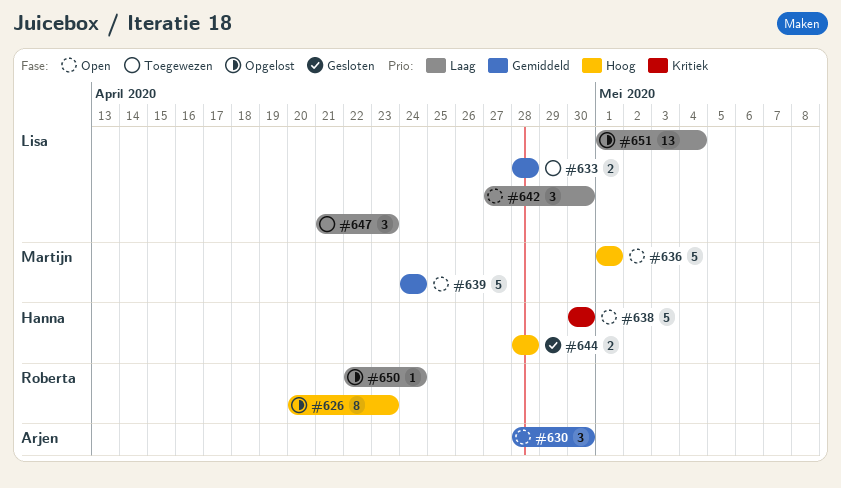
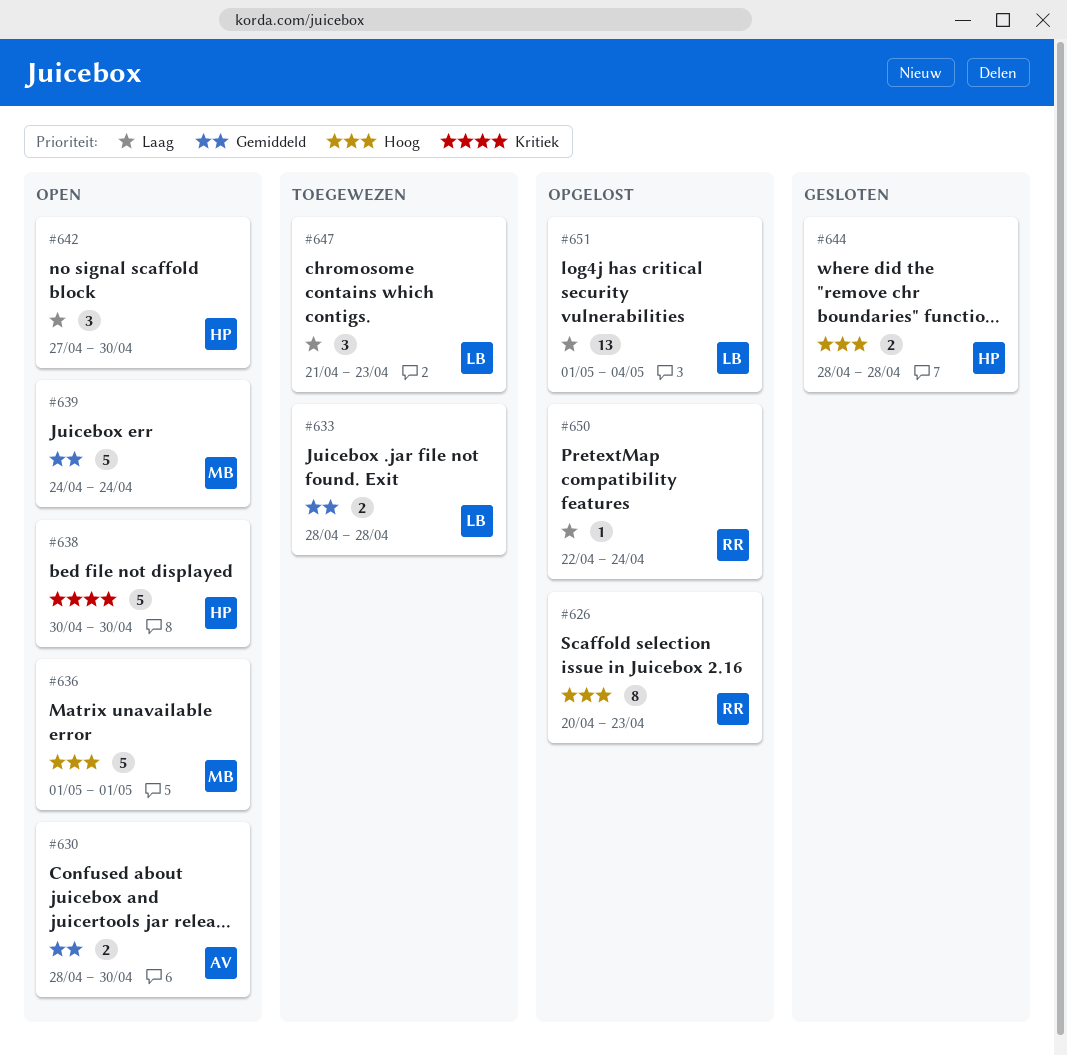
#630, estimate: 3 -> 2
#642, owner: Lisa -> Hanna

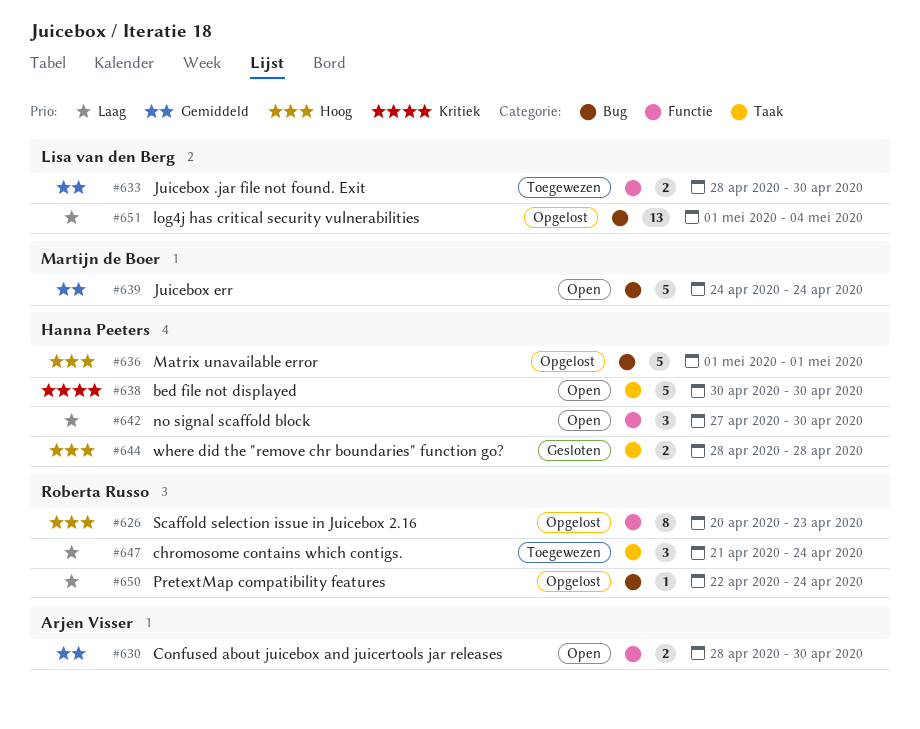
#633, due: Apr 28 -> Apr 30
#636, status: Open -> Opgelost
#636, owner: Martijn de Boer -> Hanna Peeters
#647, owner: Lisa van den Berg -> Roberta Russo
#647, due: Apr 23 -> Apr 24

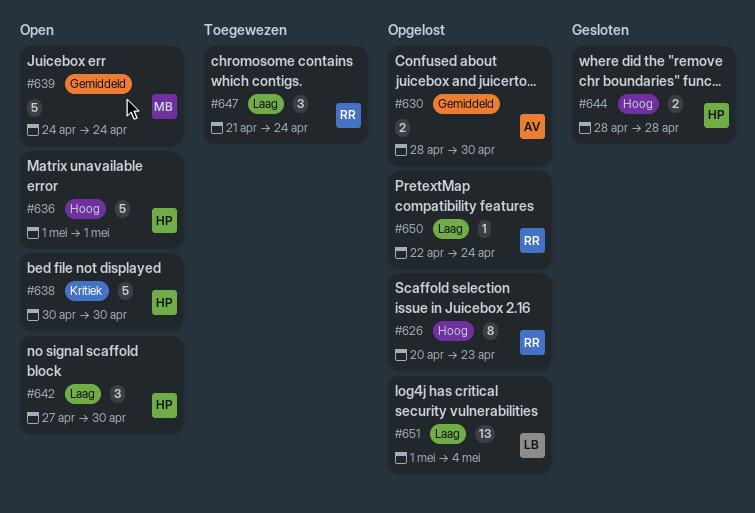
#630, status: Open -> Opgelost
#633: present -> none
#636, status: Opgelost -> Open

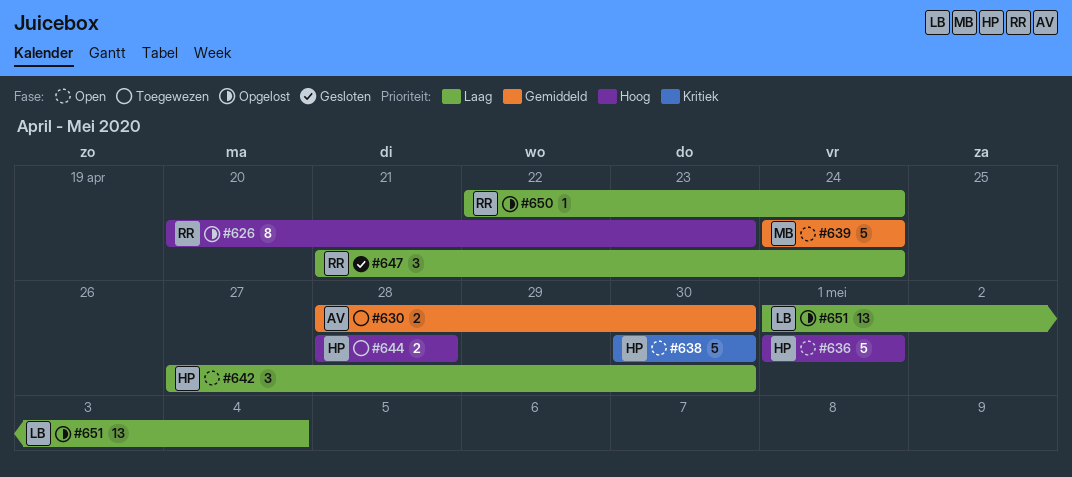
#630, status: Opgelost -> Toegewezen
#644, status: Gesloten -> Toegewezen
#647, status: Toegewezen -> Gesloten

